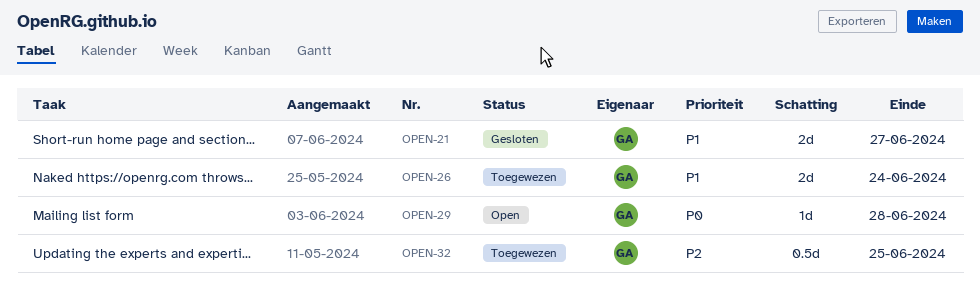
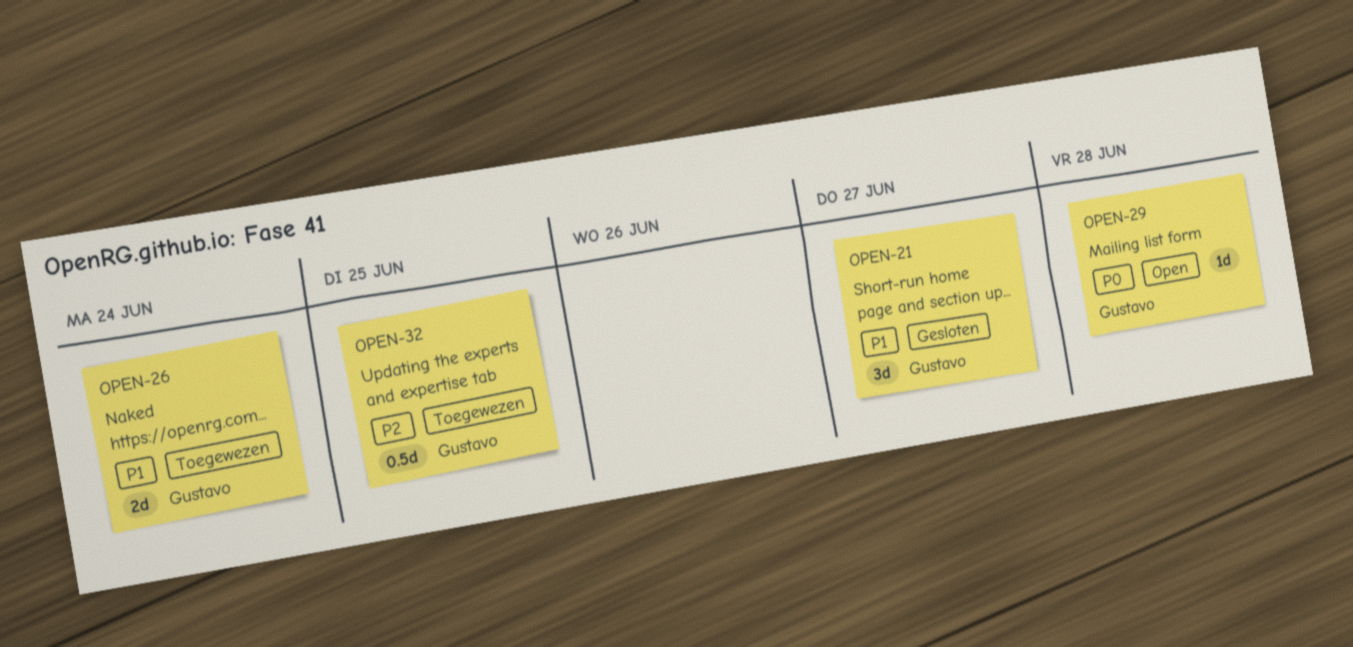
OPEN-21, estimate: 2d -> 3d

